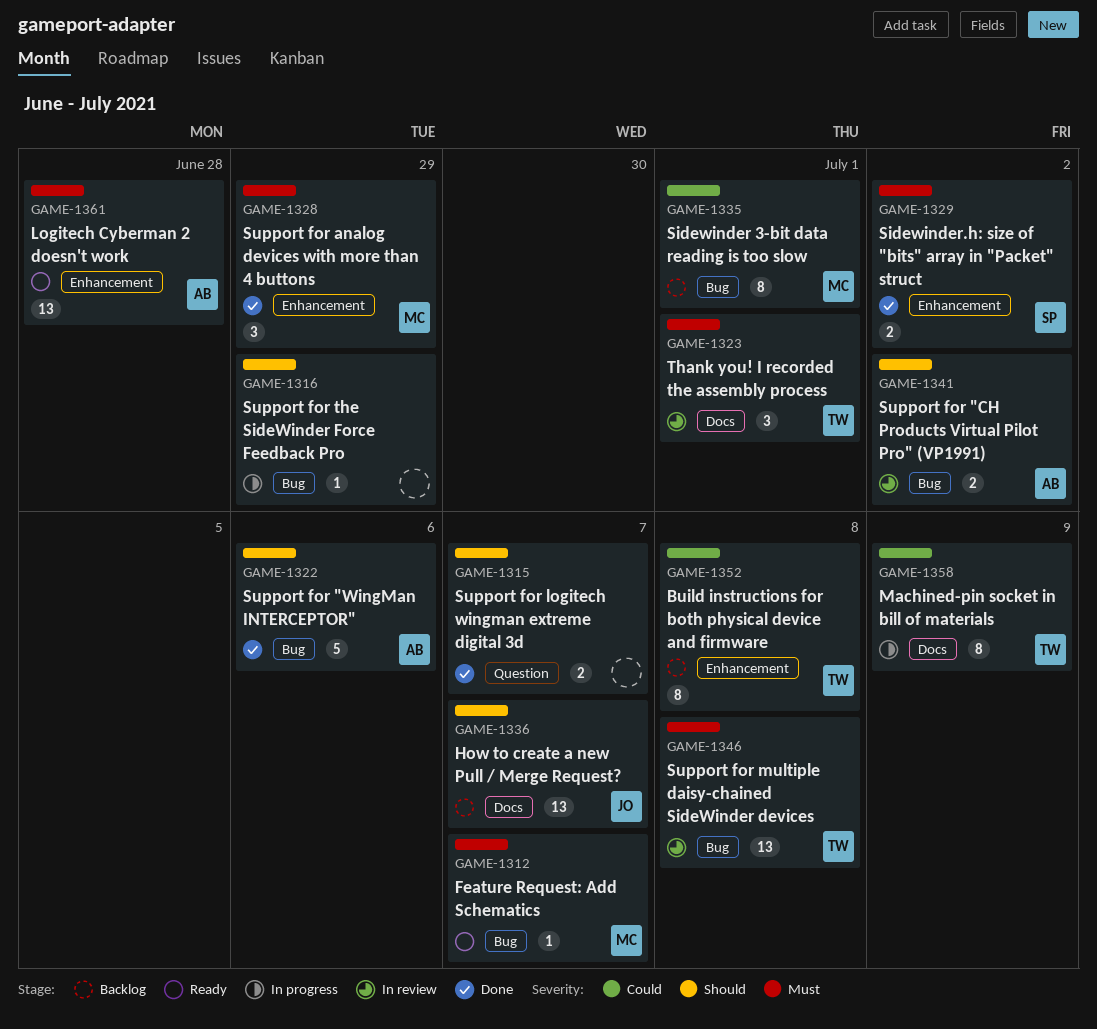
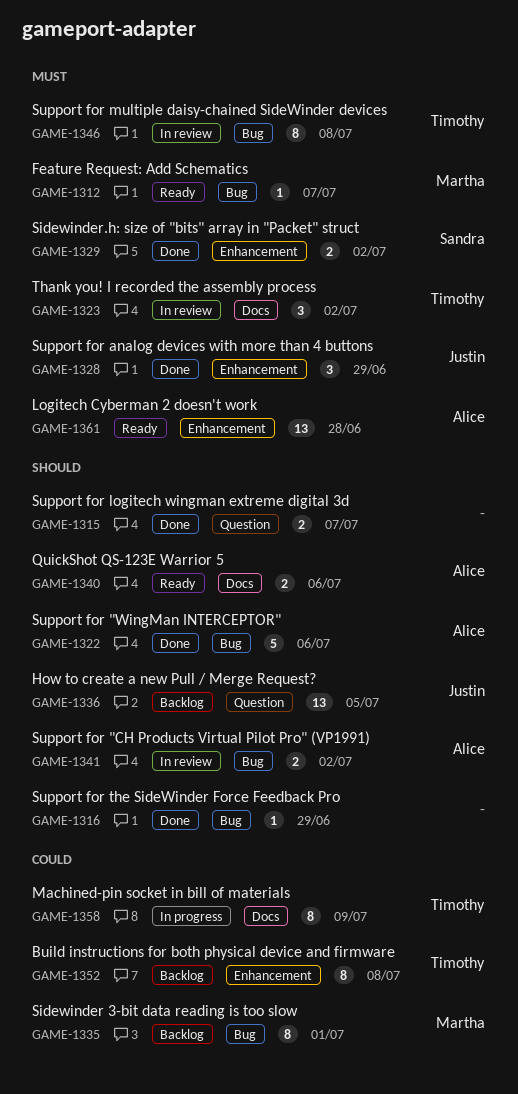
GAME-1316, status: In progress -> Done
GAME-1323, due: Jul 1 -> Jul 2
GAME-1328, owner: Martha -> Justin
GAME-1336, label: Docs -> Question
GAME-1336, due: Jul 7 -> Jul 5
GAME-1340: none -> present
GAME-1346, estimate: 13 -> 8

